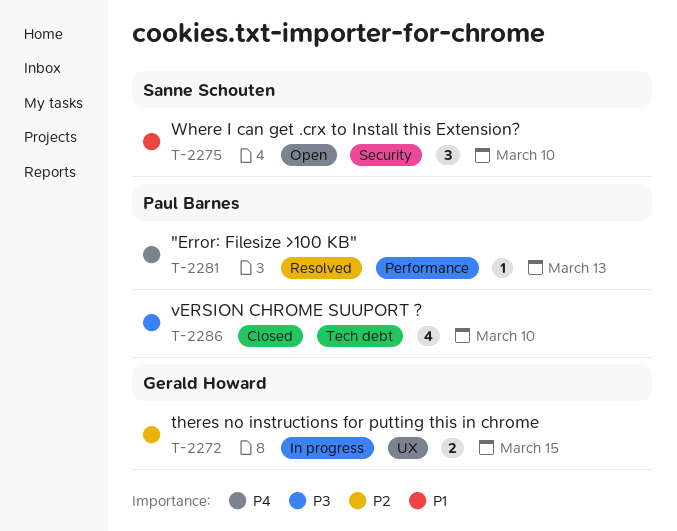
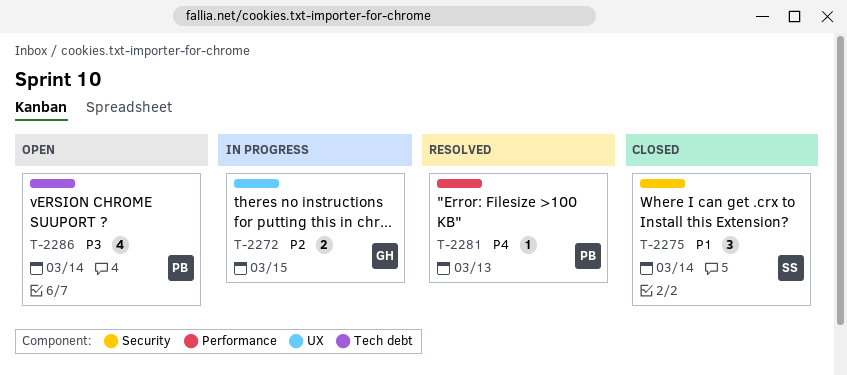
T-2275, status: Open -> Closed
T-2275, due: Mar 10 -> Mar 14
T-2286, status: Closed -> Open
T-2286, due: Mar 10 -> Mar 14

